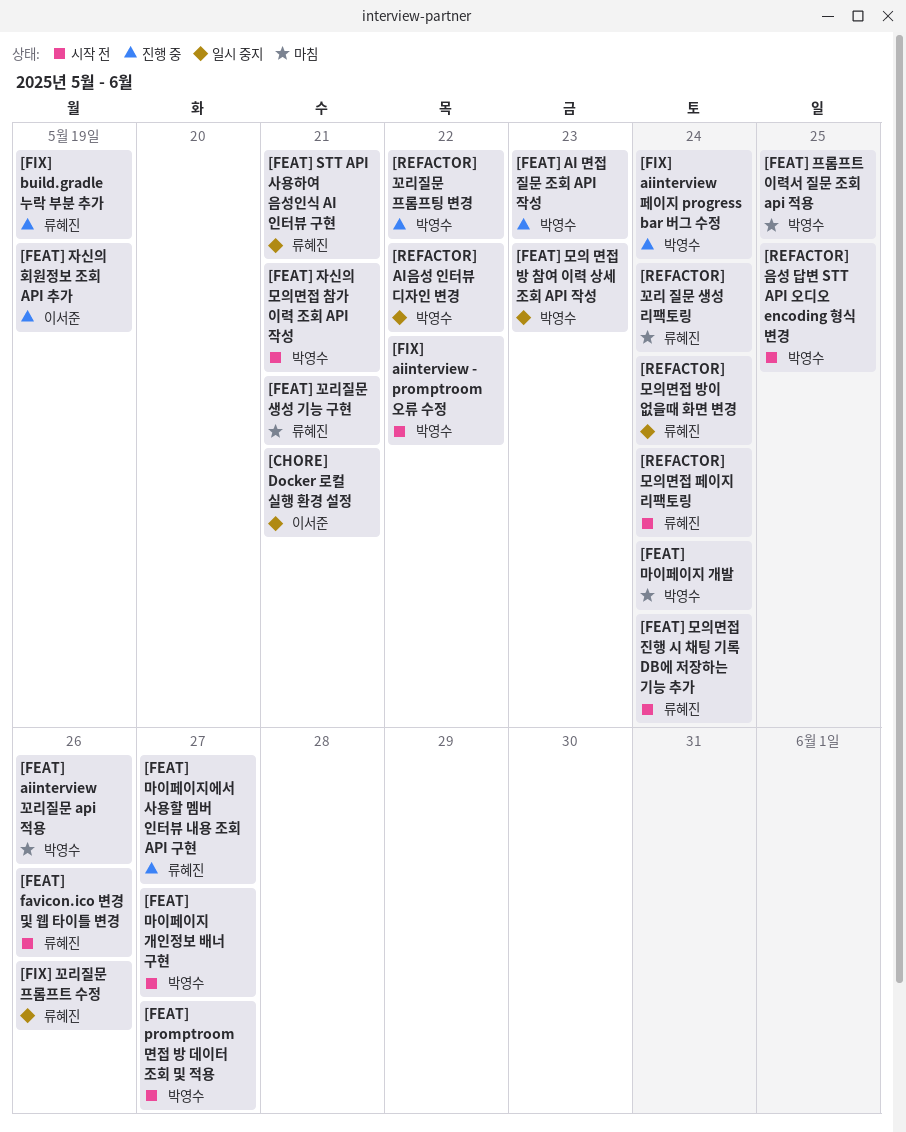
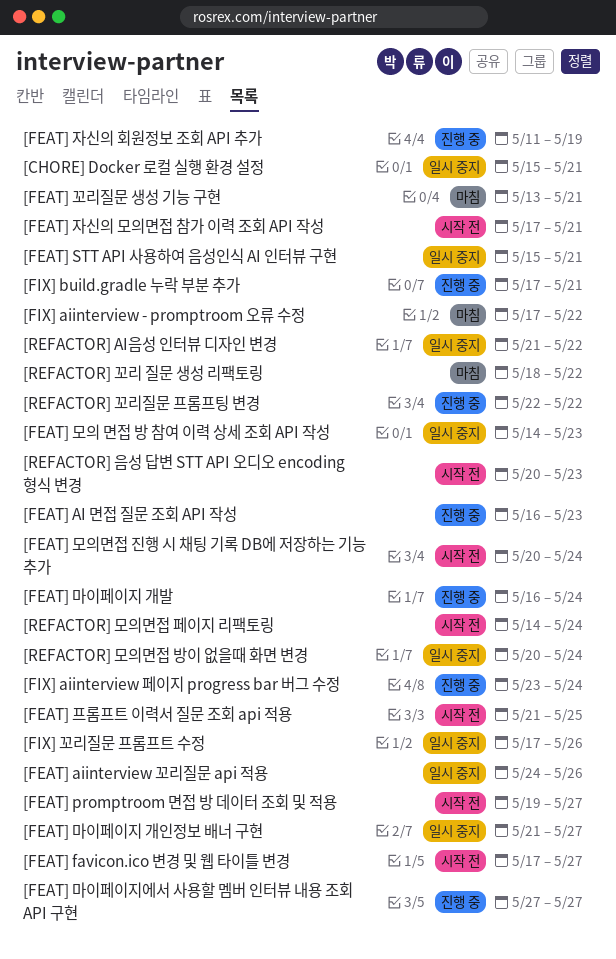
[FEAT] aiinterview 꼬리질문 api 적용, status: 마침 -> 일시 중지
[FEAT] favicon.ico 변경 및 웹 타이틀 변경, due: May 26 -> May 27
[FEAT] 마이페이지 개발, status: 마침 -> 진행 중
[FEAT] 마이페이지 개인정보 배너 구현, status: 시작 전 -> 일시 중지
[FEAT] 프롬프트 이력서 질문 조회 api 적용, status: 마침 -> 시작 전
[FIX] aiinterview - promptroom 오류 수정, status: 시작 전 -> 마침
[FIX] build.gradle 누락 부분 추가, due: May 19 -> May 21
[REFACTOR] 꼬리 질문 생성 리팩토링, due: May 24 -> May 22
[REFACTOR] 음성 답변 STT API 오디오 encoding 형식 변경, due: May 25 -> May 23

